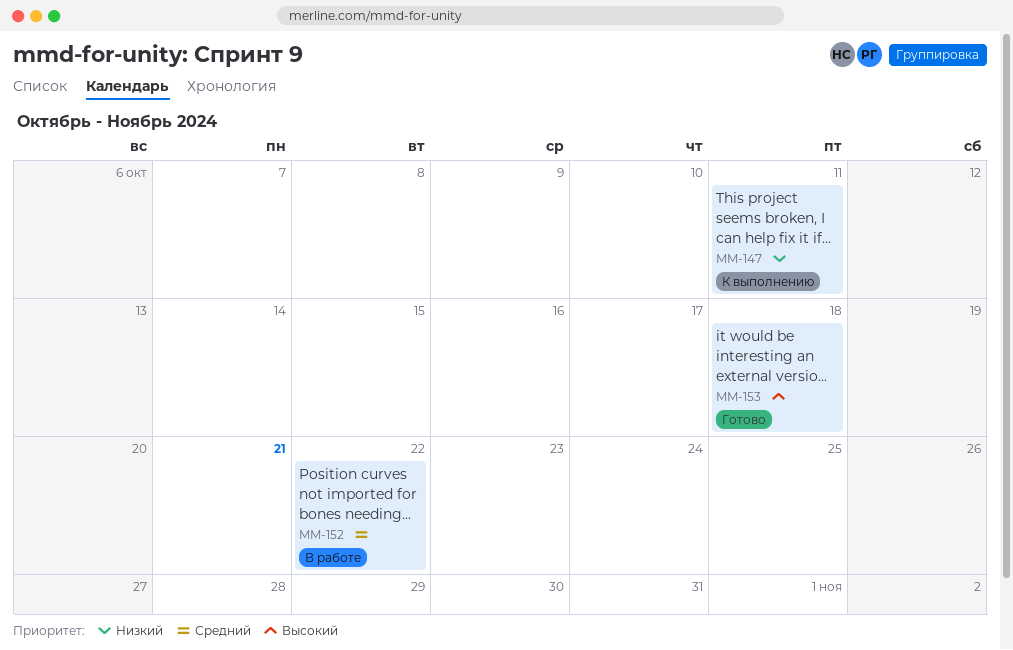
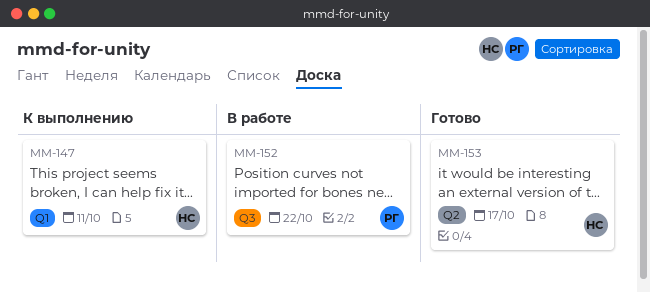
MM-153, due: Oct 18 -> Oct 17

